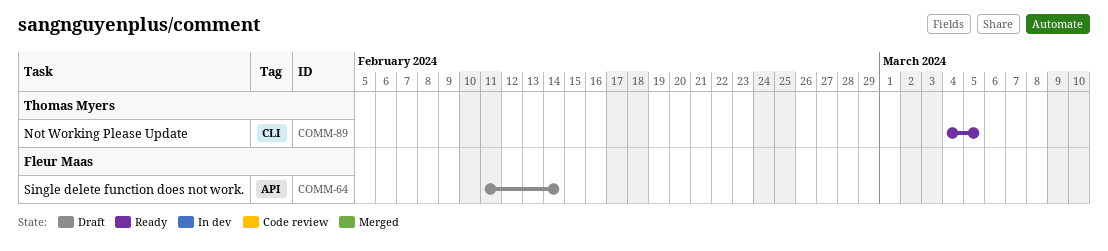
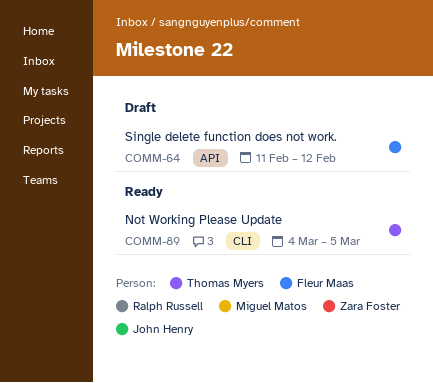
COMM-64, due: Feb 14 -> Feb 12

